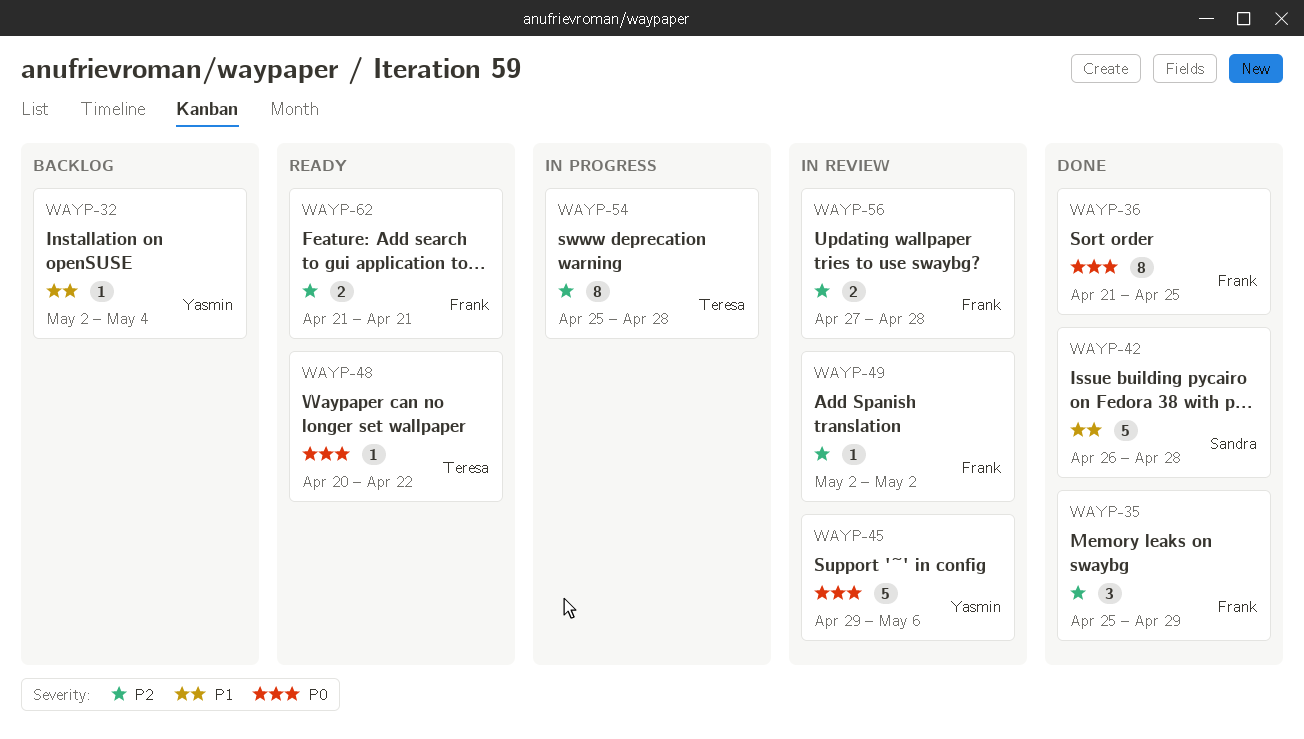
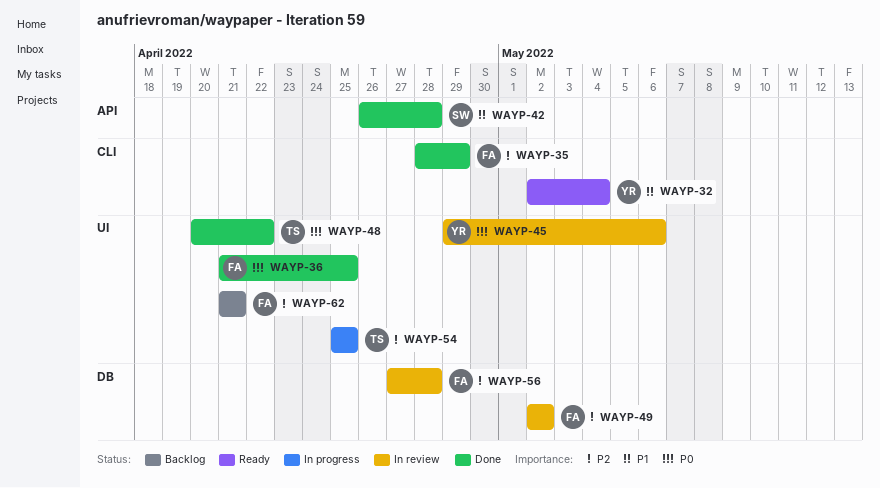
WAYP-32, status: Backlog -> Ready
WAYP-35, start: Apr 25 -> Apr 28
WAYP-48, status: Ready -> Done
WAYP-54, due: Apr 28 -> Apr 25
WAYP-62, status: Ready -> Backlog

